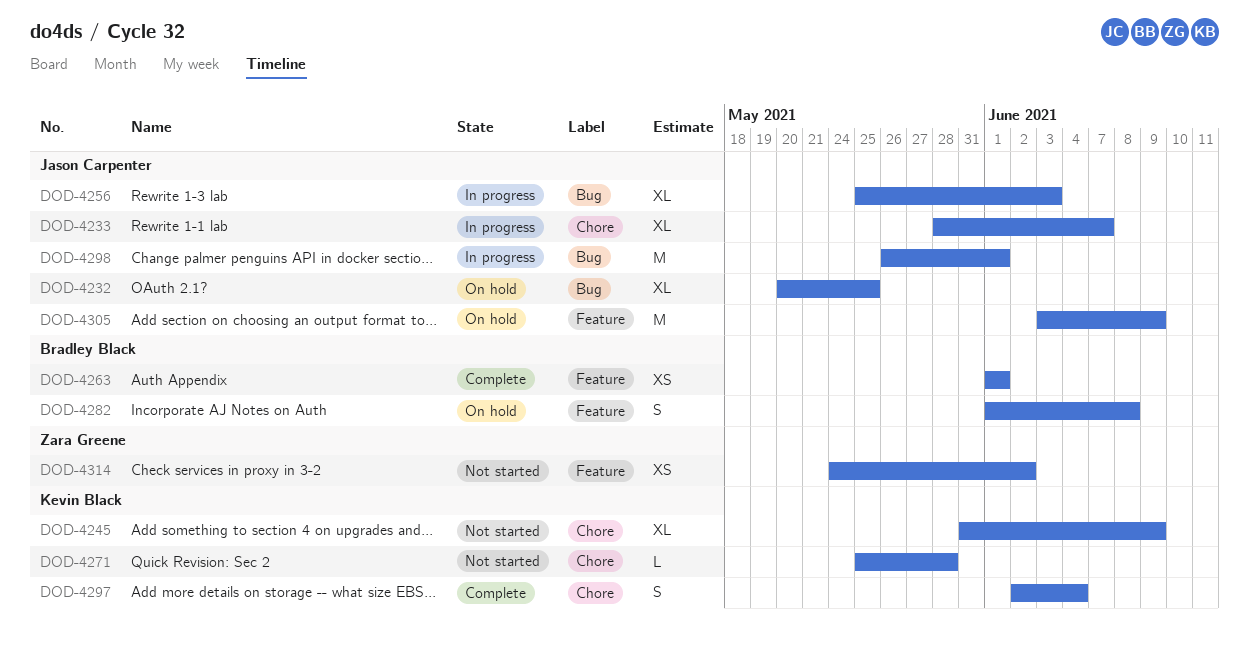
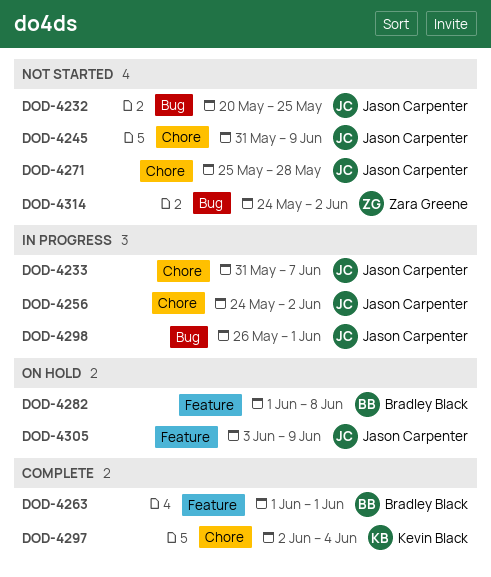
DOD-4232, status: On hold -> Not started
DOD-4233, start: May 28 -> May 31
DOD-4245, owner: Kevin Black -> Jason Carpenter
DOD-4256, label: Bug -> Chore
DOD-4256, start: May 25 -> May 24
DOD-4256, due: Jun 3 -> Jun 2
DOD-4271, owner: Kevin Black -> Jason Carpenter
DOD-4314, label: Feature -> Bug

